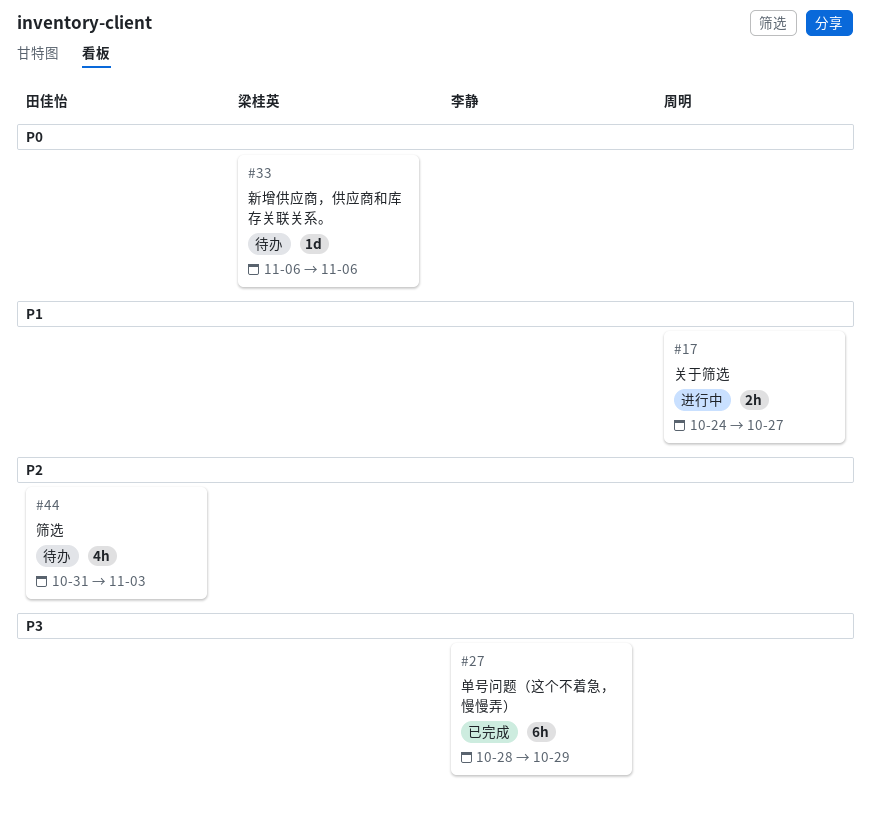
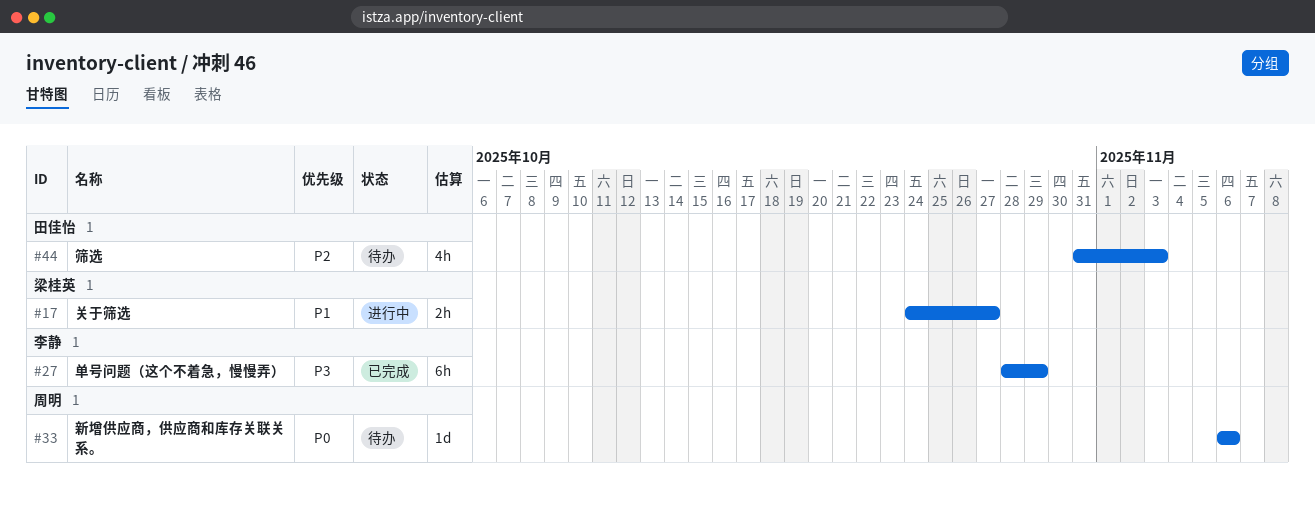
#17, owner: 周明 -> 梁桂英
#33, owner: 梁桂英 -> 周明

